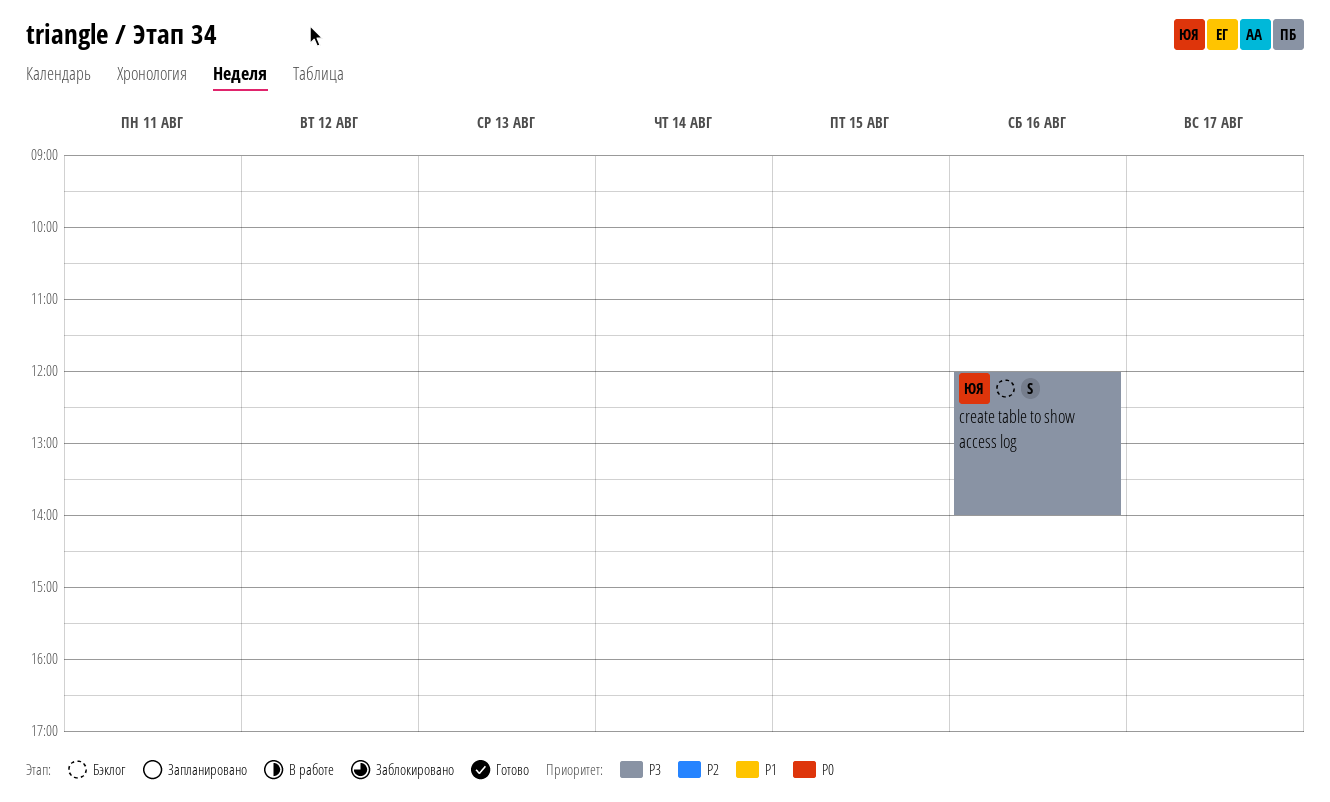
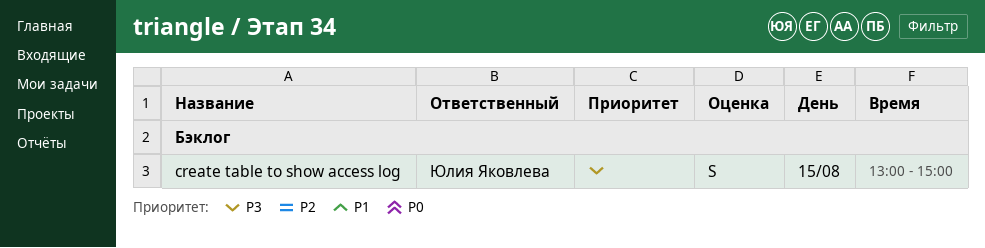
create table to show access log, day: Aug 16 -> Aug 15
create table to show access log, begins: 12:00 -> 13:00
create table to show access log, ends: 14:00 -> 15:00

